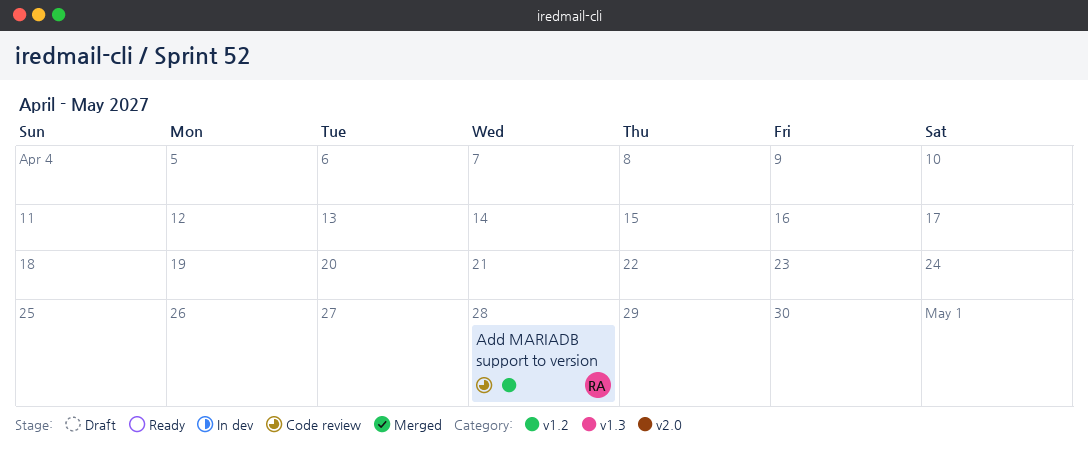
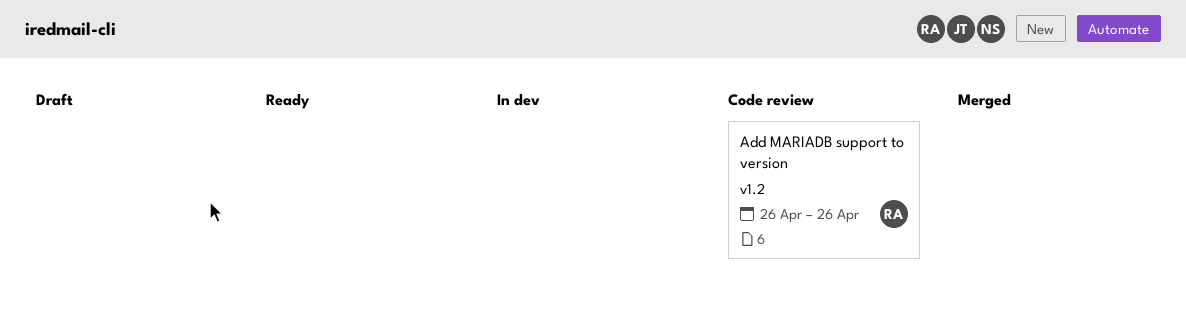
Add MARIADB support to version, due: Apr 28 -> Apr 26

